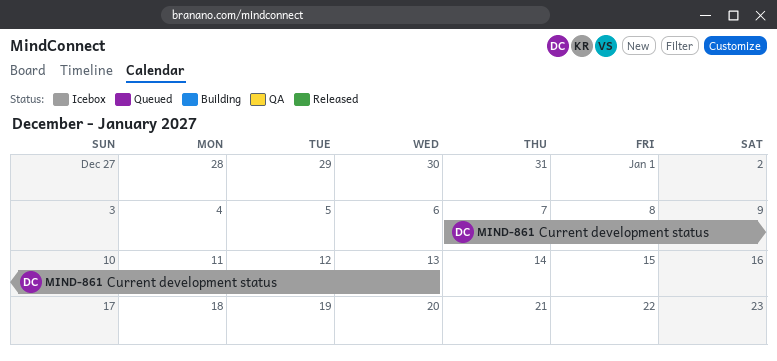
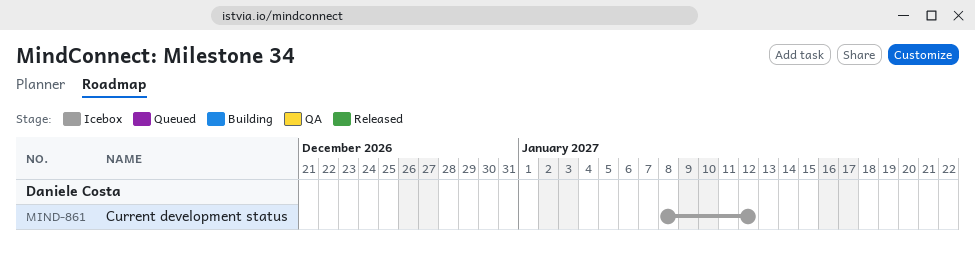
MIND-861, start: Jan 7 -> Jan 8
MIND-861, due: Jan 13 -> Jan 12

